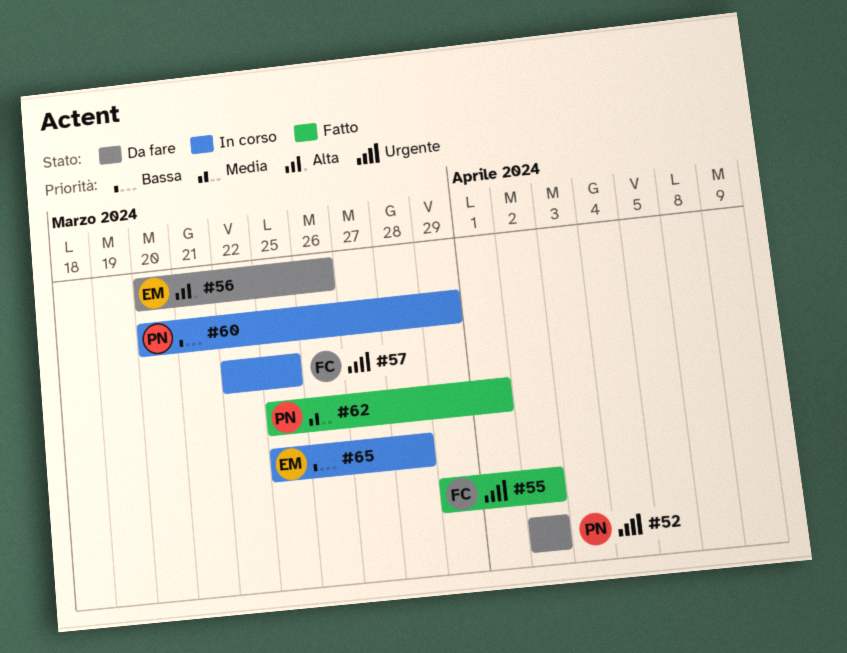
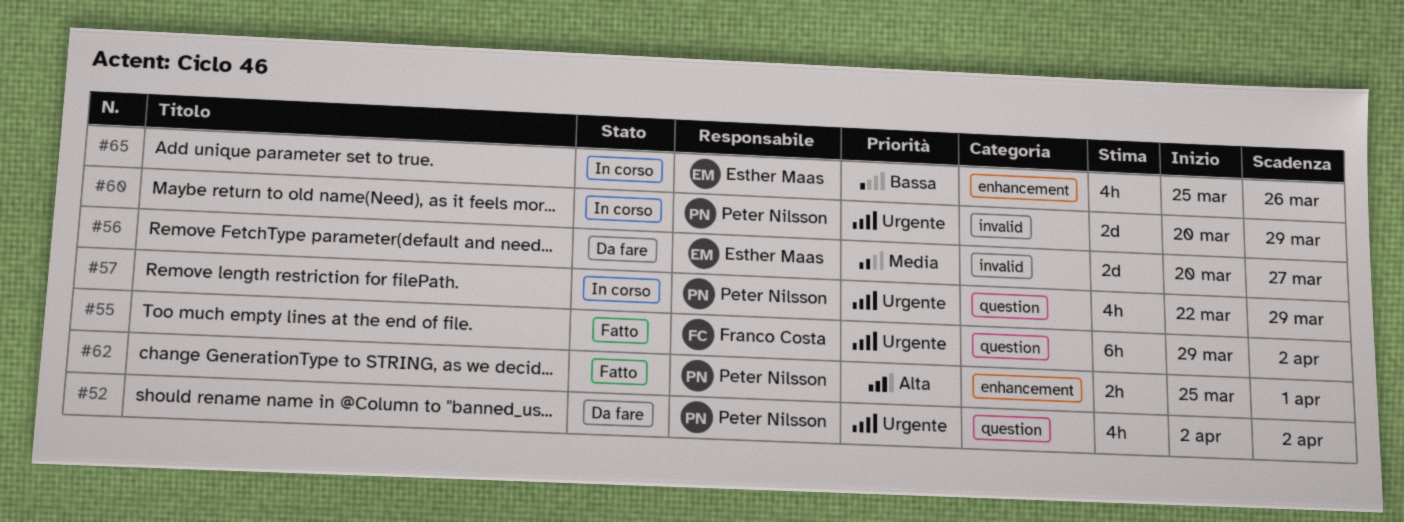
#56, priority: Alta -> Media
#56, due: Mar 26 -> Mar 27
#57, owner: Franco Costa -> Peter Nilsson
#57, due: Mar 25 -> Mar 29
#60, priority: Bassa -> Urgente
#62, priority: Media -> Alta
#65, due: Mar 28 -> Mar 26

